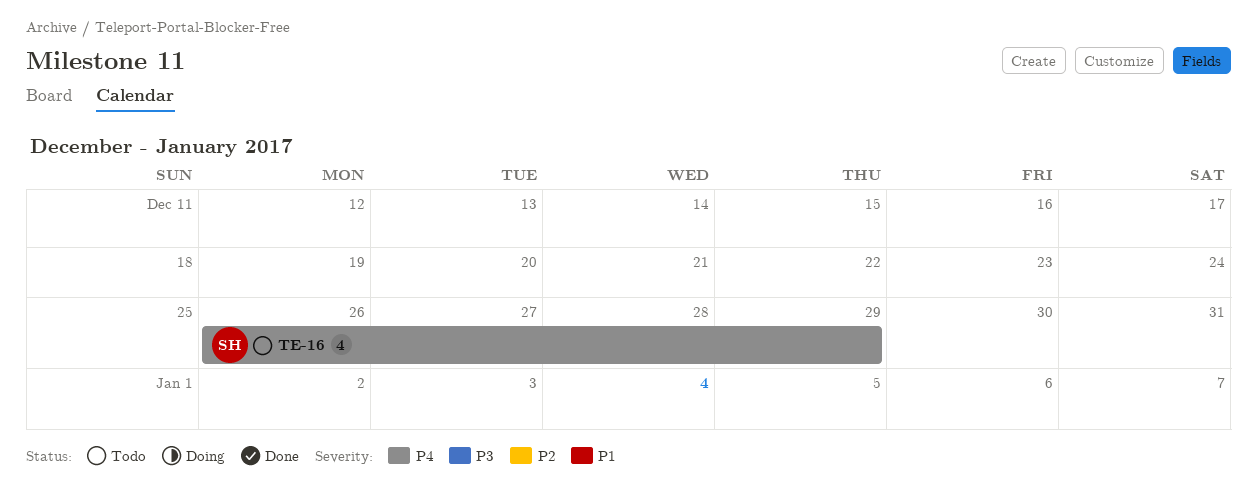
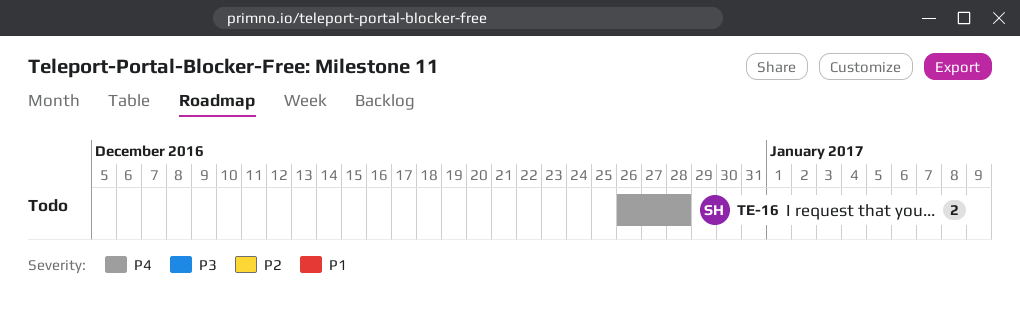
TE-16, estimate: 4 -> 2
TE-16, due: Dec 29 -> Dec 28

